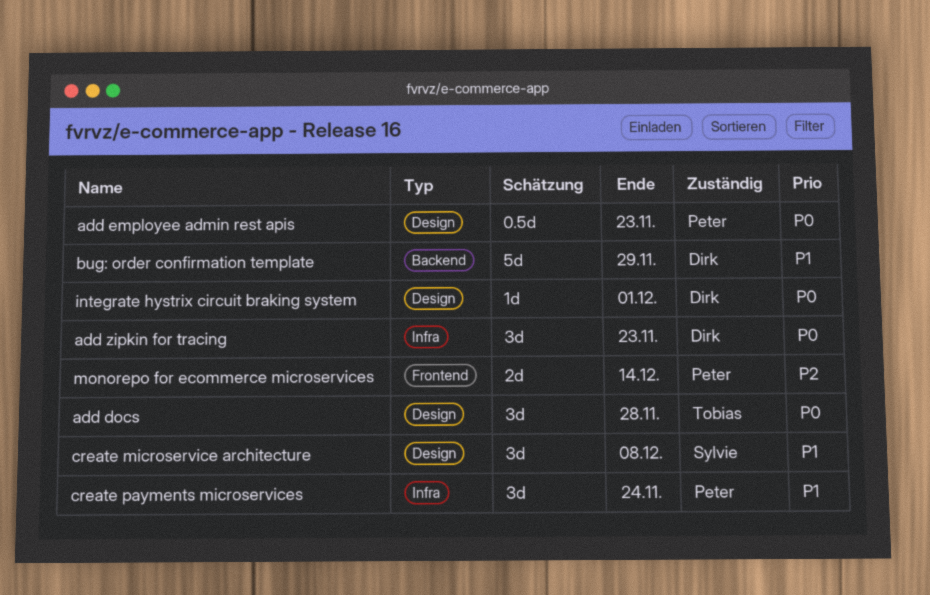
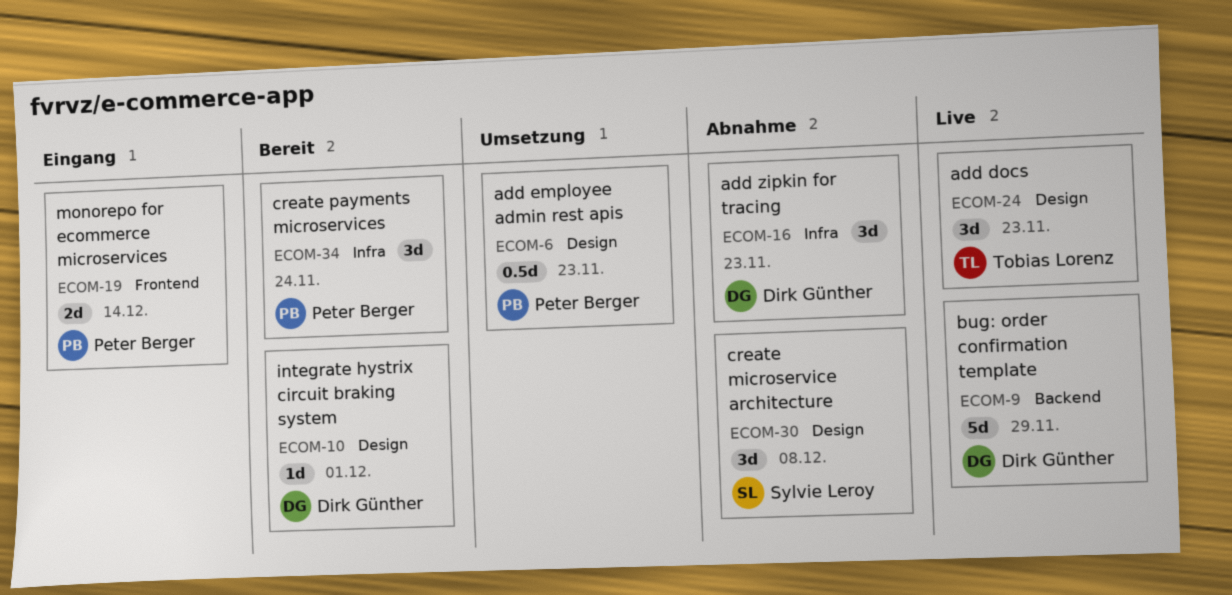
add docs, due: Nov 28 -> Nov 23

